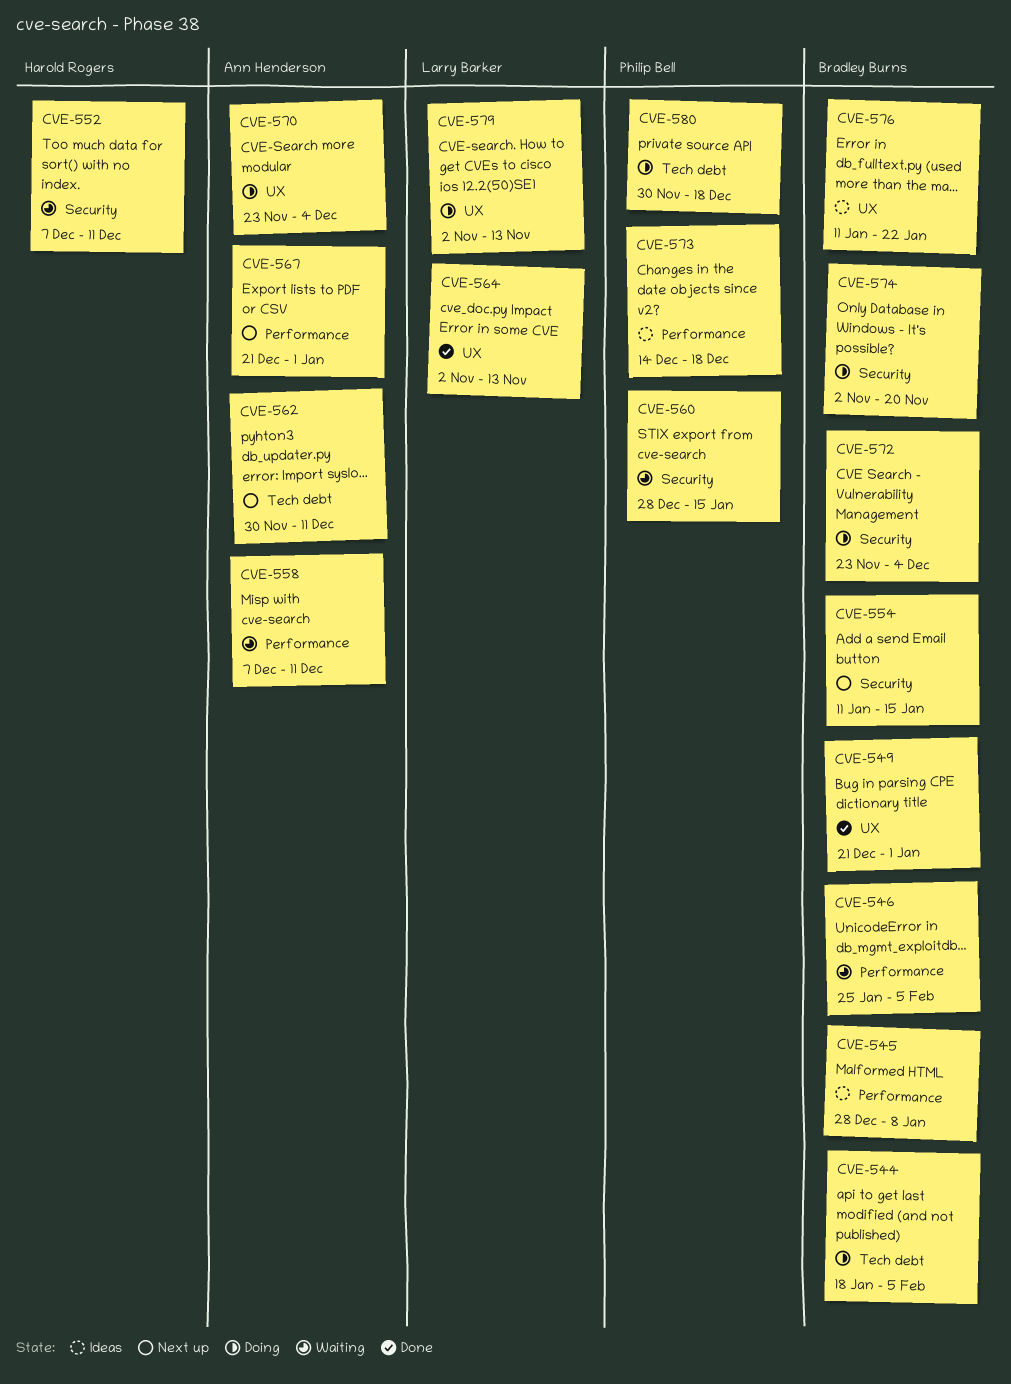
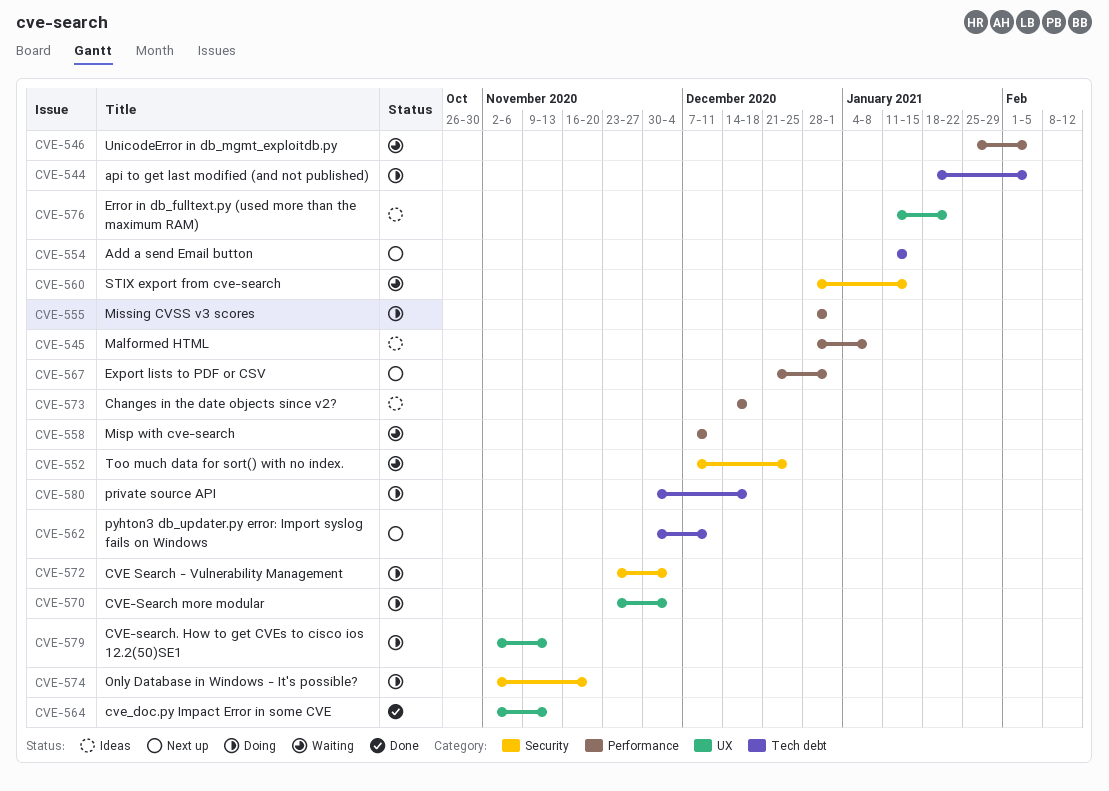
CVE-549: present -> none
CVE-552, due: Dec 11 -> Dec 25
CVE-554, label: Security -> Tech debt
CVE-555: none -> present

